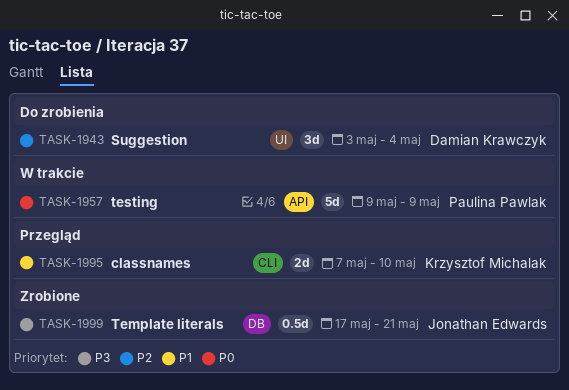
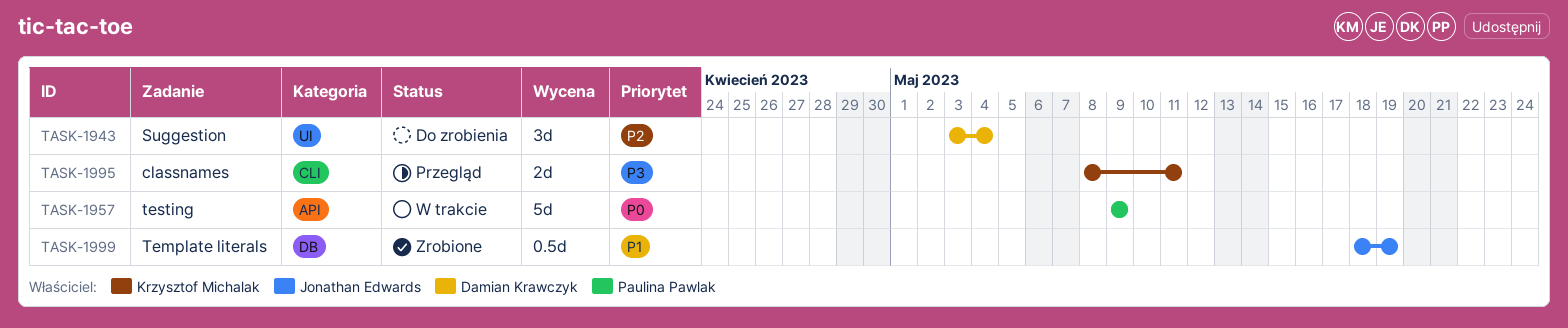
TASK-1995, priority: P1 -> P3
TASK-1995, start: May 7 -> May 8
TASK-1995, due: May 10 -> May 11
TASK-1999, priority: P3 -> P1
TASK-1999, start: May 17 -> May 18
TASK-1999, due: May 21 -> May 19

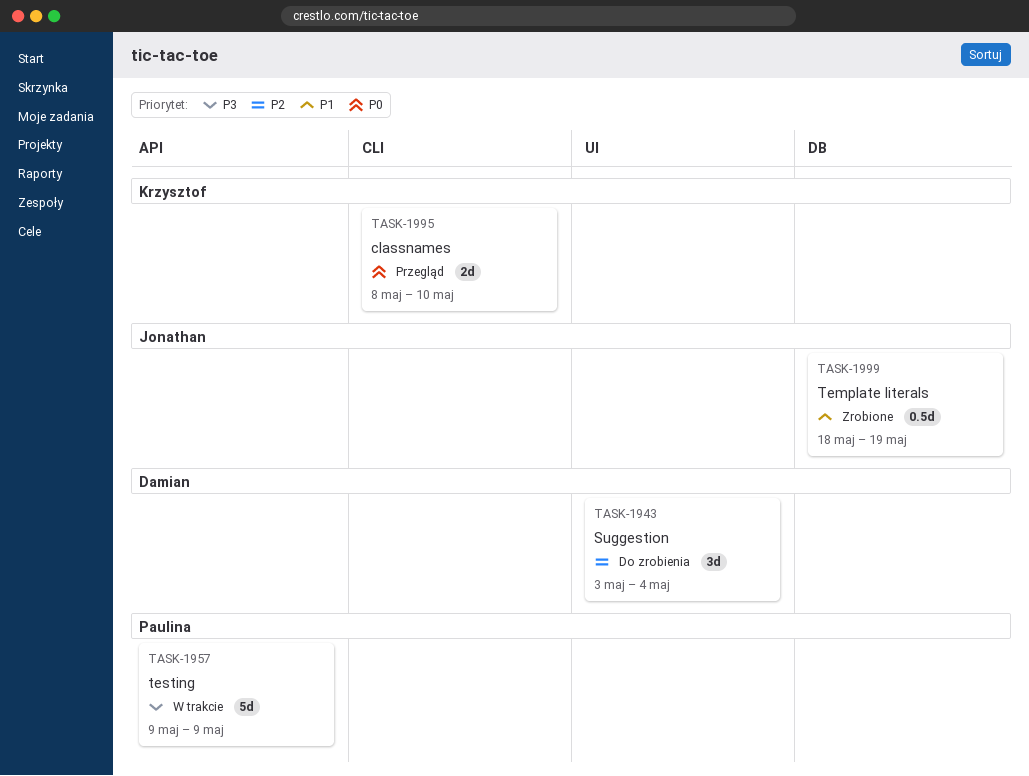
TASK-1957, priority: P0 -> P3
TASK-1995, priority: P3 -> P0
TASK-1995, due: May 11 -> May 10

